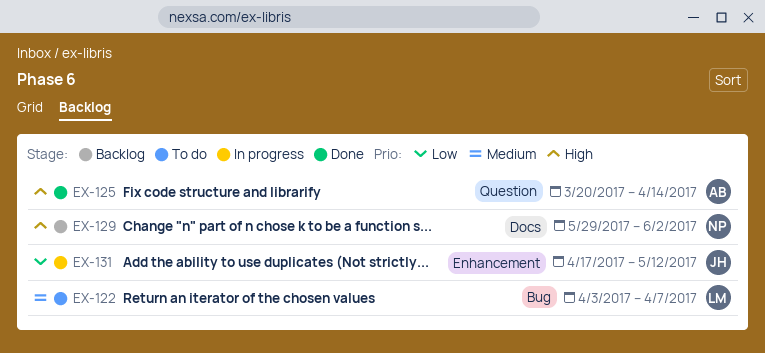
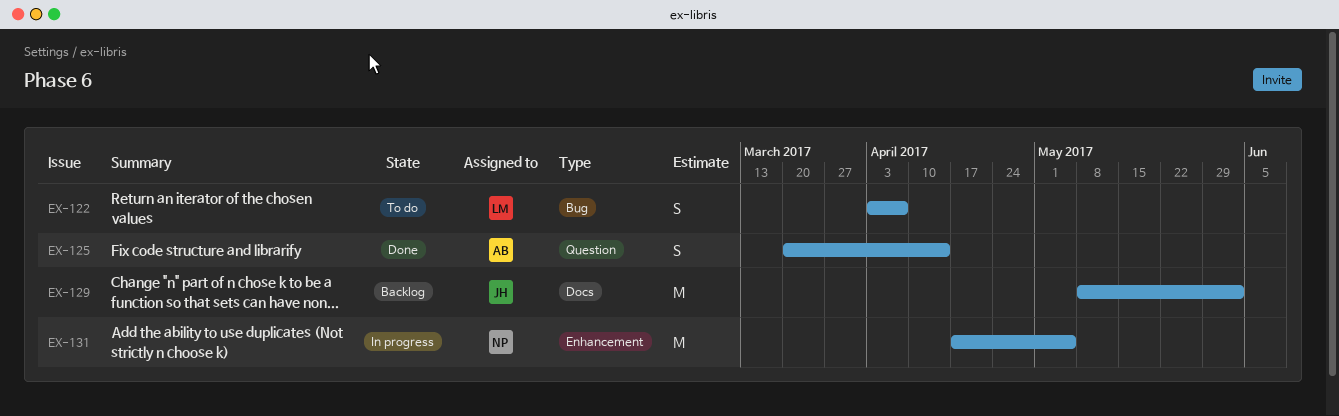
EX-129, owner: NP -> JH
EX-129, start: May 29 -> May 8
EX-131, owner: JH -> NP
EX-131, due: May 12 -> May 5

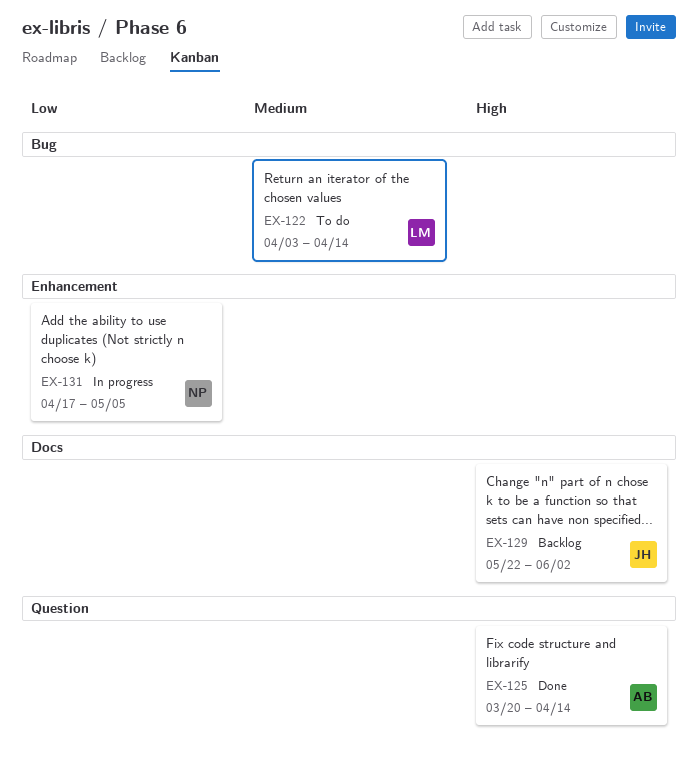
EX-122, due: Apr 7 -> Apr 14
EX-129, start: May 8 -> May 22

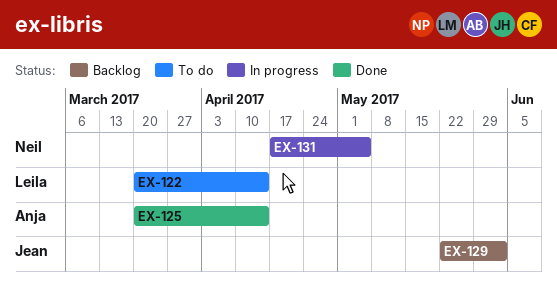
EX-122, start: Apr 3 -> Mar 20

